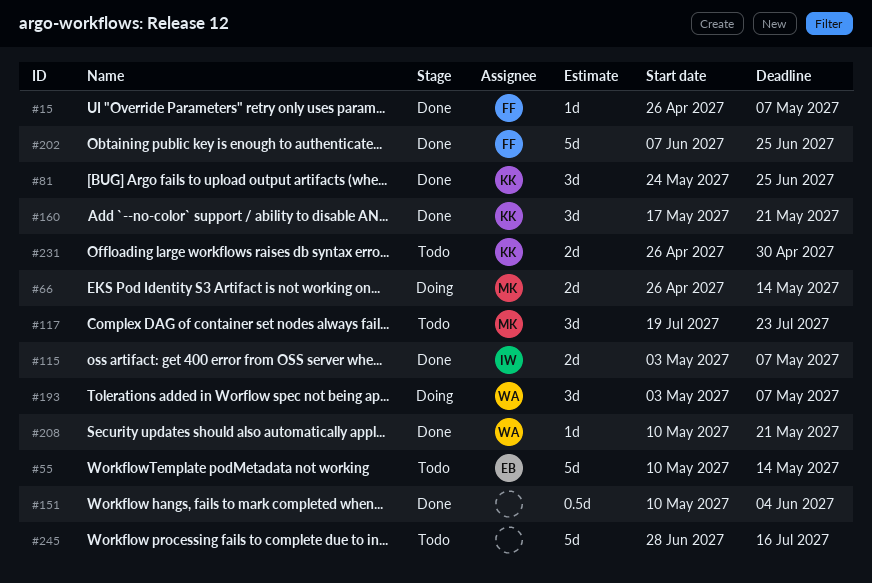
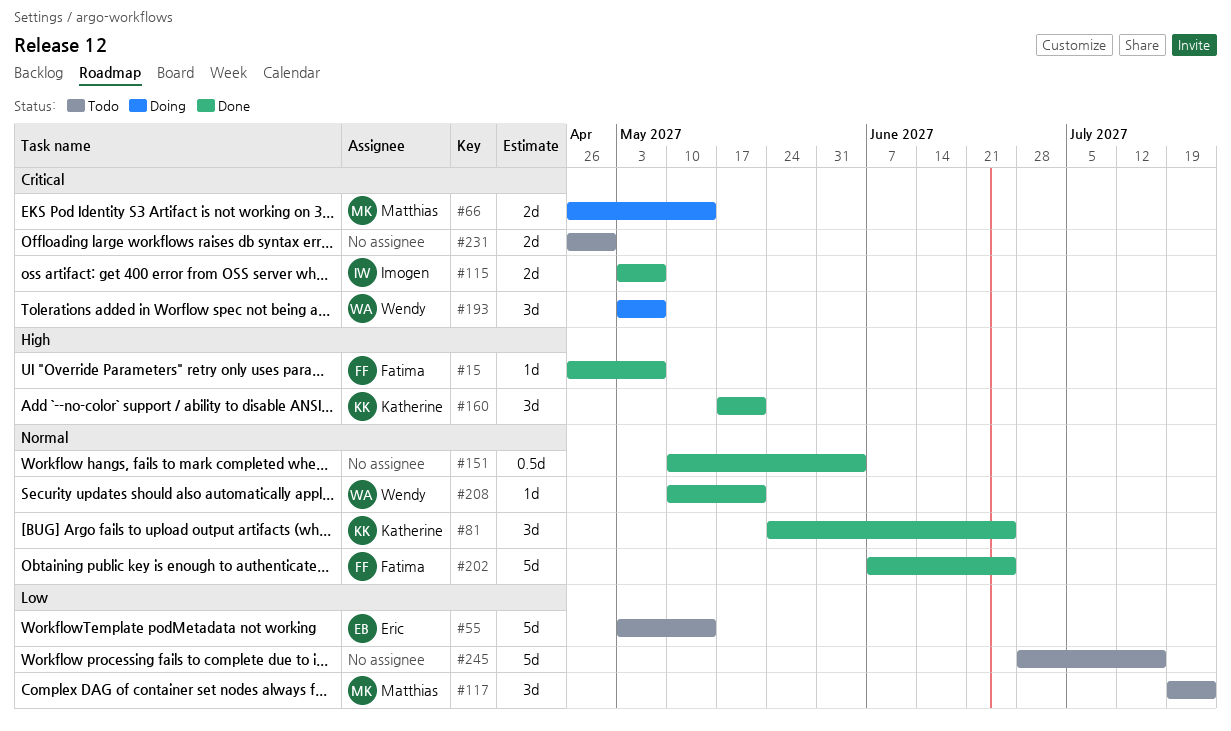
#55, start: May 10 -> May 3
#231, owner: Katherine -> none

